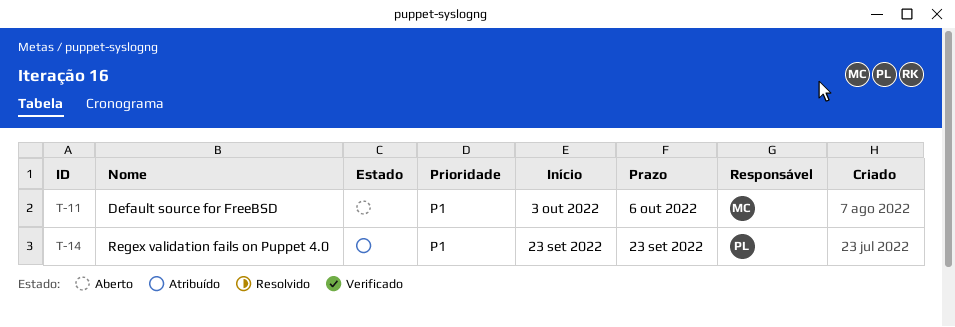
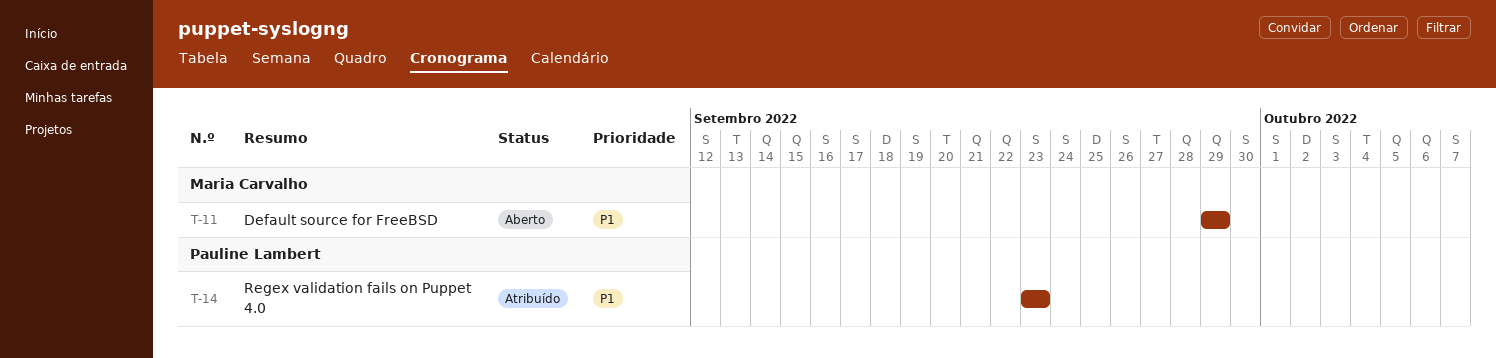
T-11, start: Oct 3 -> Sep 29
T-11, due: Oct 6 -> Sep 29

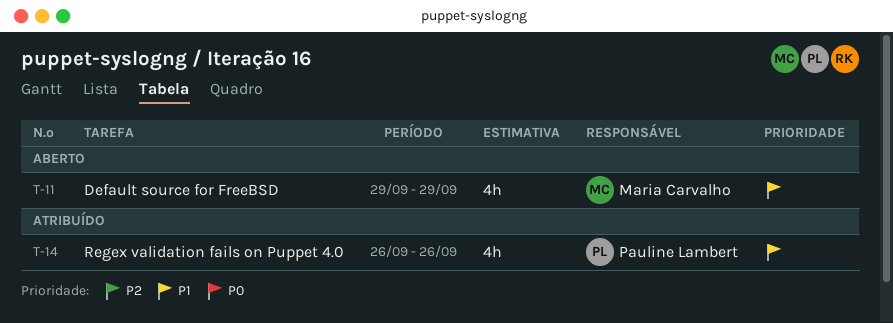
T-14, start: Sep 23 -> Sep 26
T-14, due: Sep 23 -> Sep 26

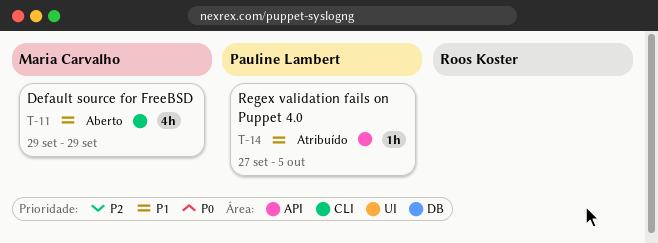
T-14, estimate: 4h -> 1h
T-14, start: Sep 26 -> Sep 27
T-14, due: Sep 26 -> Oct 5

